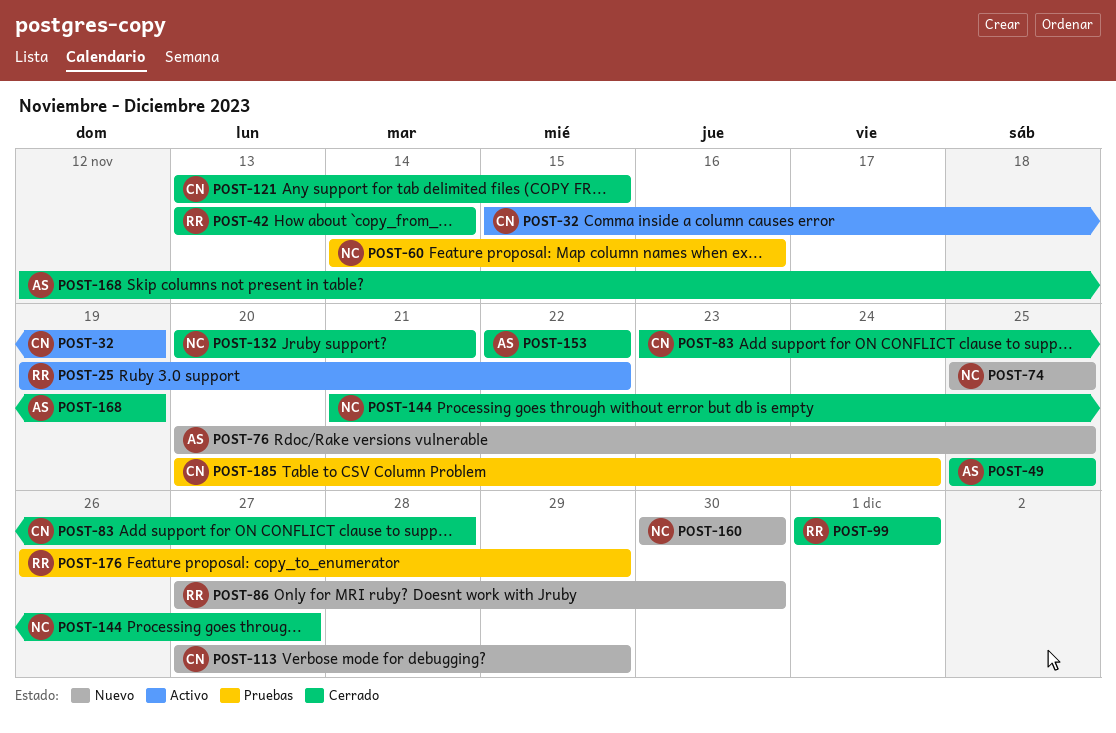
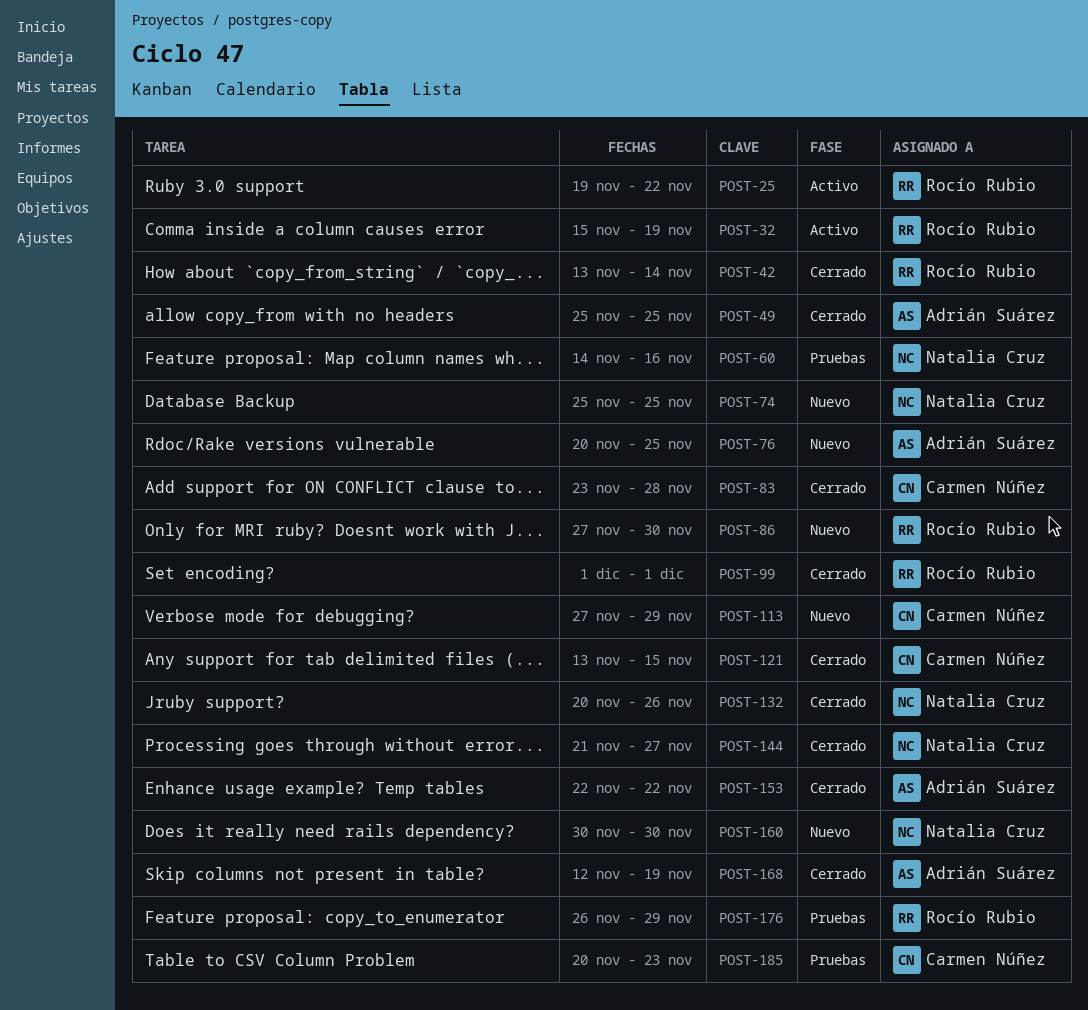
POST-32, owner: Carmen Núñez -> Rocío Rubio
POST-132, due: Nov 21 -> Nov 26
POST-185, due: Nov 24 -> Nov 23

